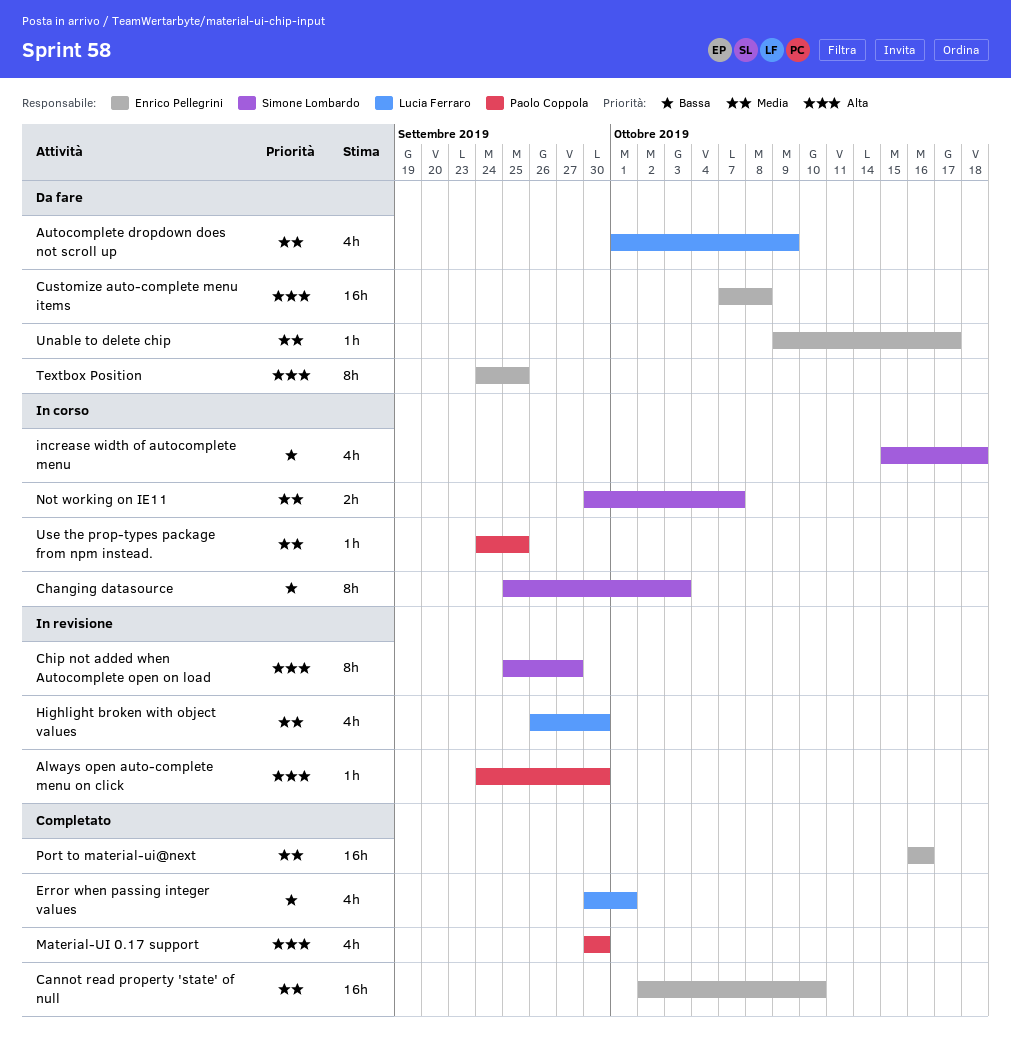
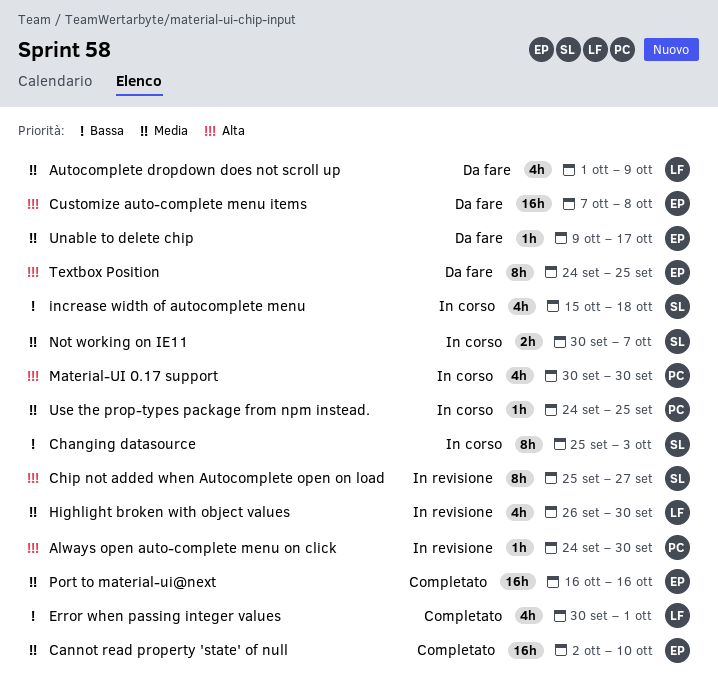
Material-UI 0.17 support, status: Completato -> In corso

